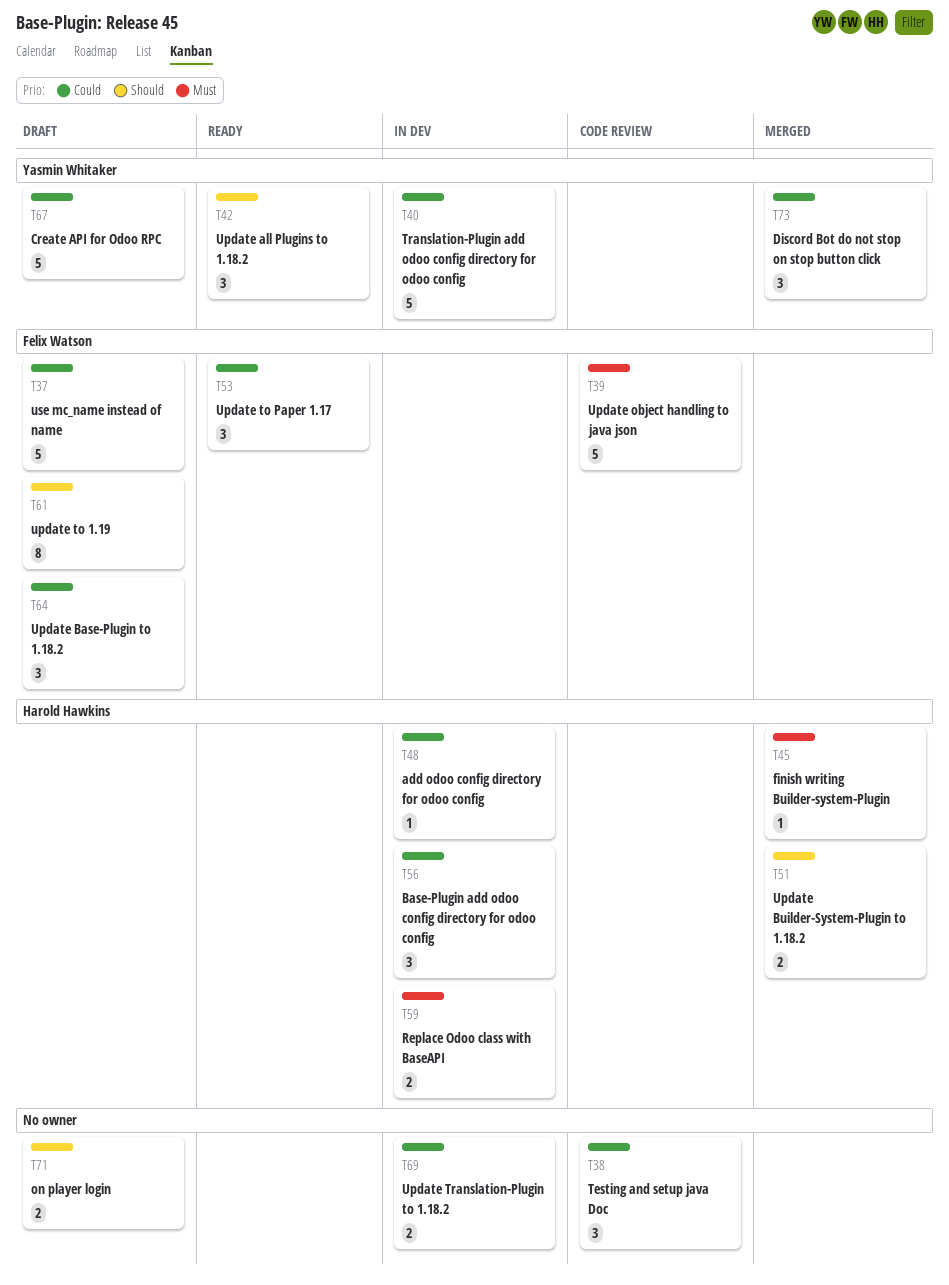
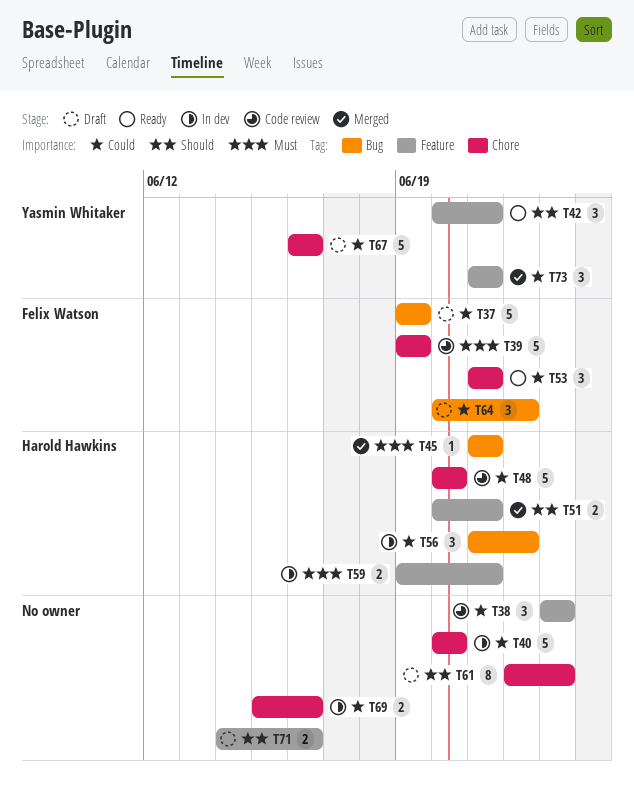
T40, owner: Yasmin Whitaker -> none
T48, status: In dev -> Code review
T48, estimate: 1 -> 5
T61, owner: Felix Watson -> none

